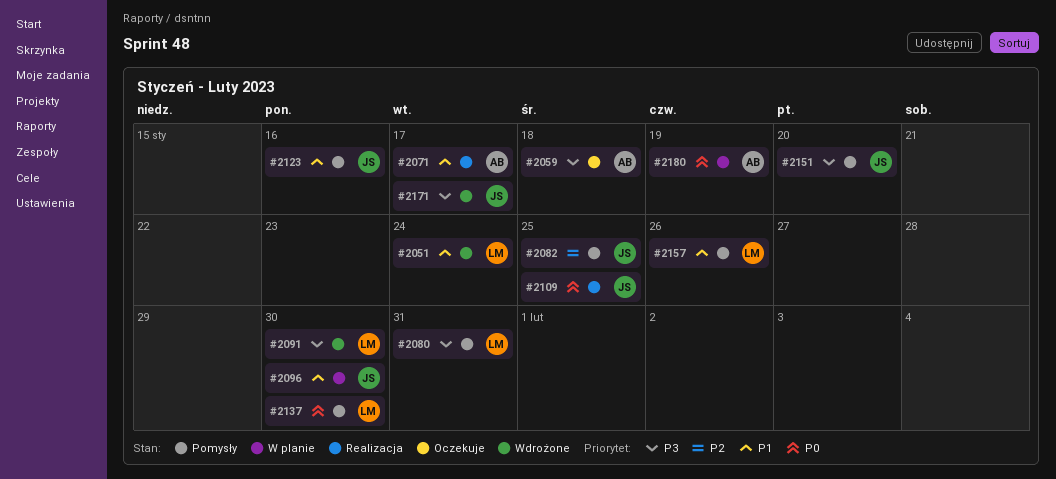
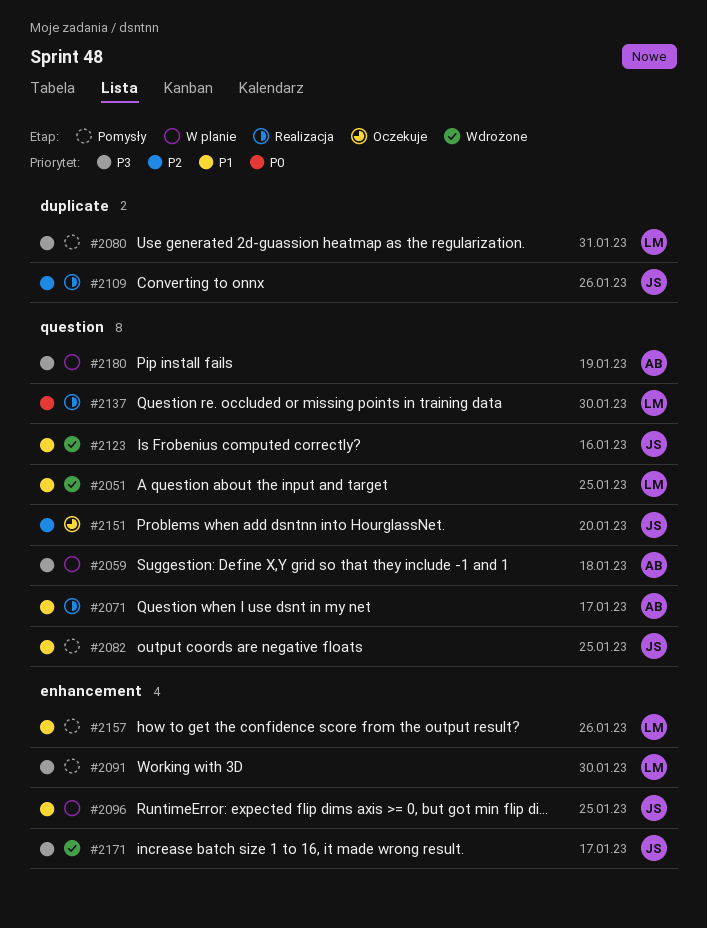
#2051, due: Jan 24 -> Jan 25
#2059, status: Oczekuje -> W planie
#2082, priority: P2 -> P1
#2091, status: Wdrożone -> Pomysły
#2096, due: Jan 30 -> Jan 25
#2109, priority: P0 -> P2
#2109, due: Jan 25 -> Jan 26
#2123, status: Pomysły -> Wdrożone
#2137, status: Pomysły -> Realizacja
#2151, status: Pomysły -> Oczekuje
#2151, priority: P3 -> P2
#2180, priority: P0 -> P3

